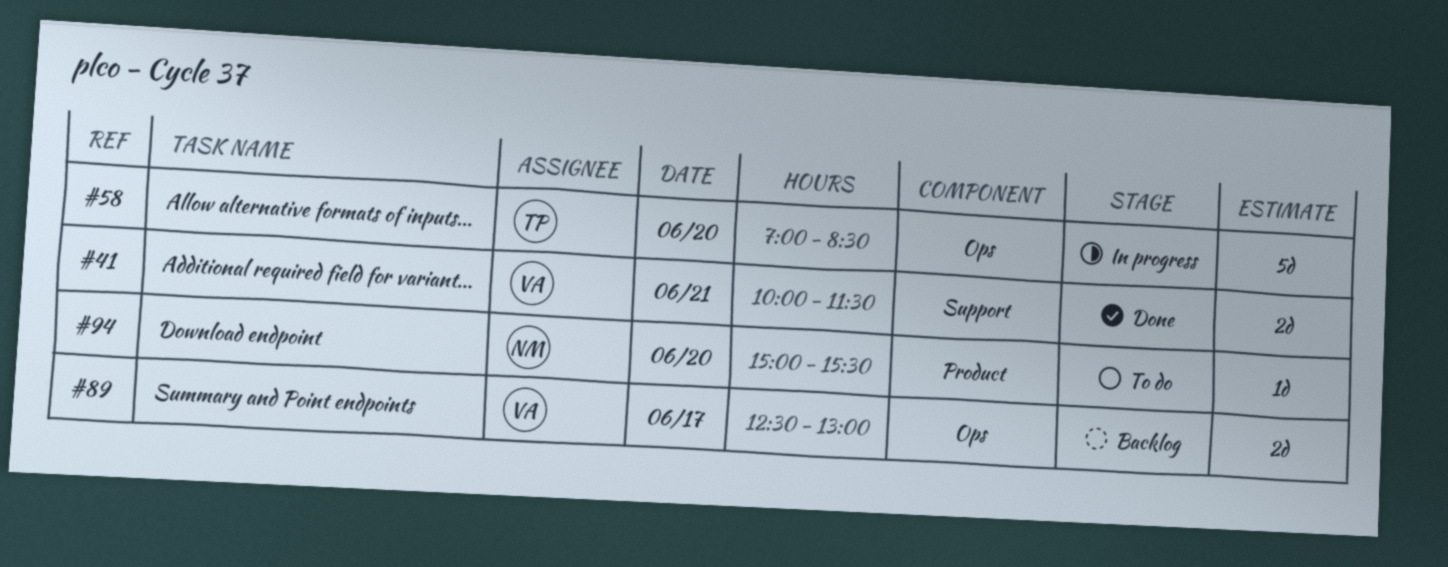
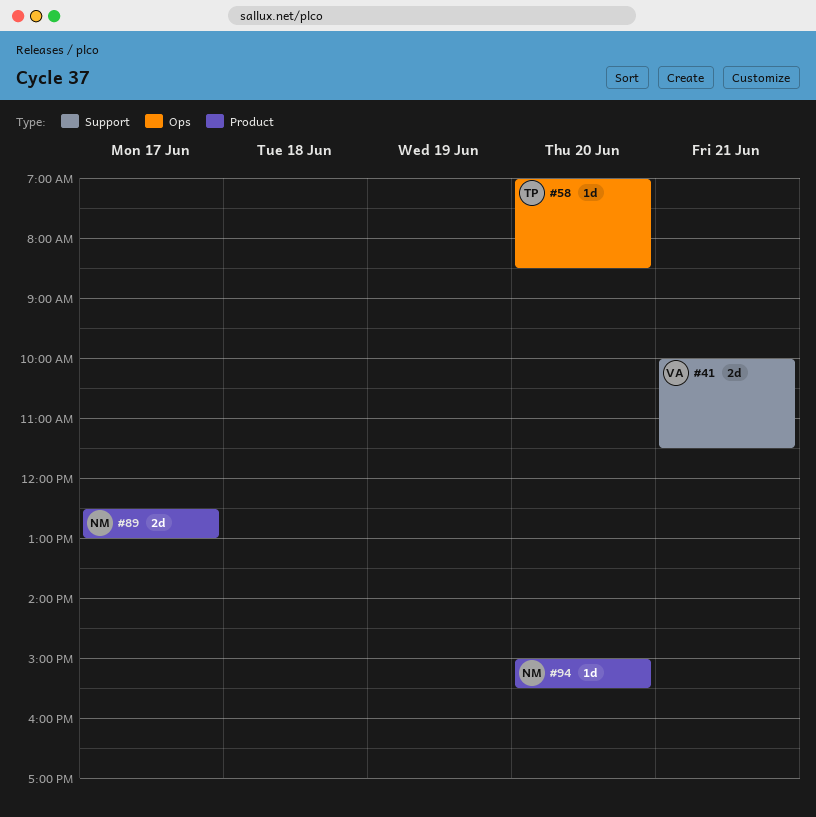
#58, estimate: 5d -> 1d
#89, owner: VA -> NM
#89, label: Ops -> Product

